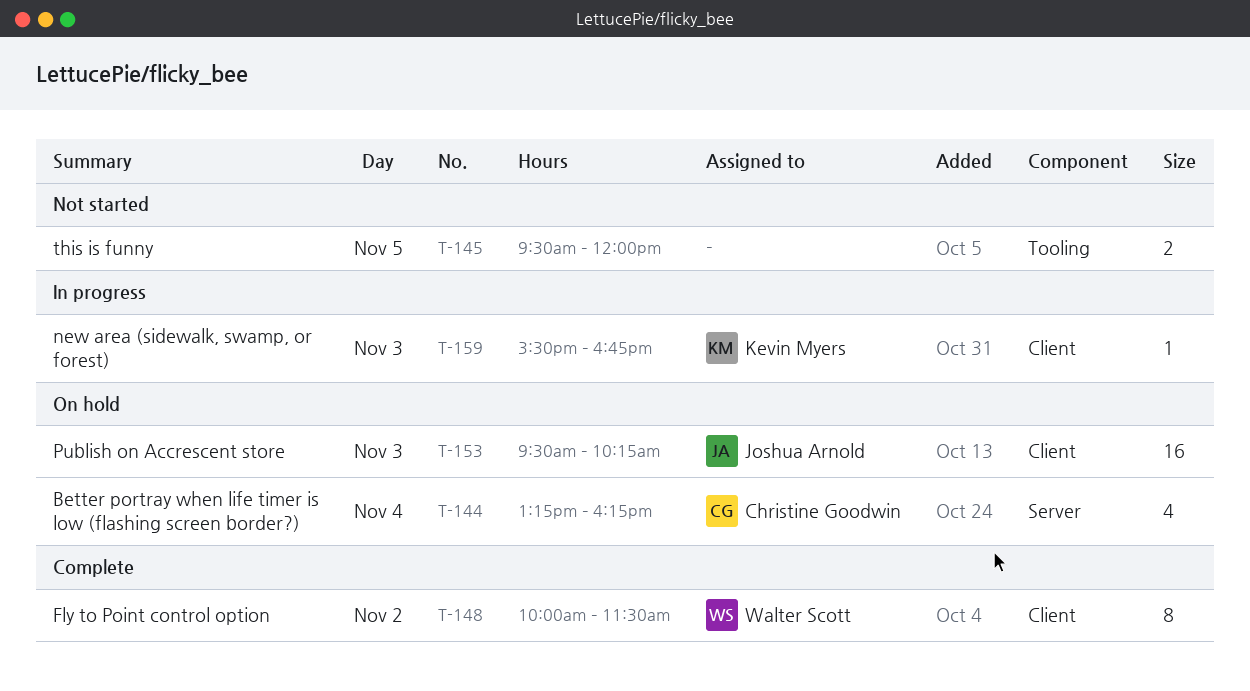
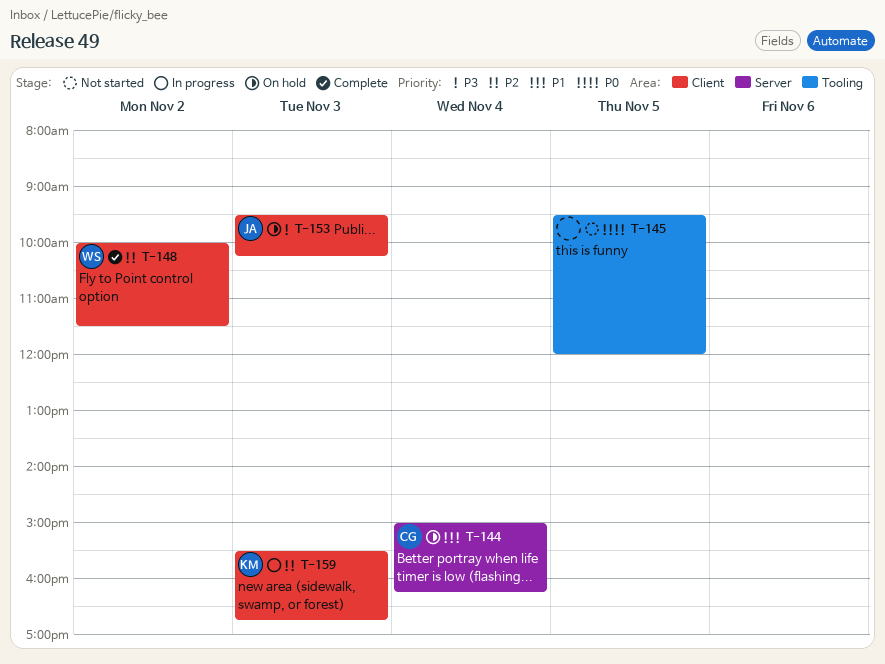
T-144, begins: 13:15 -> 15:00

